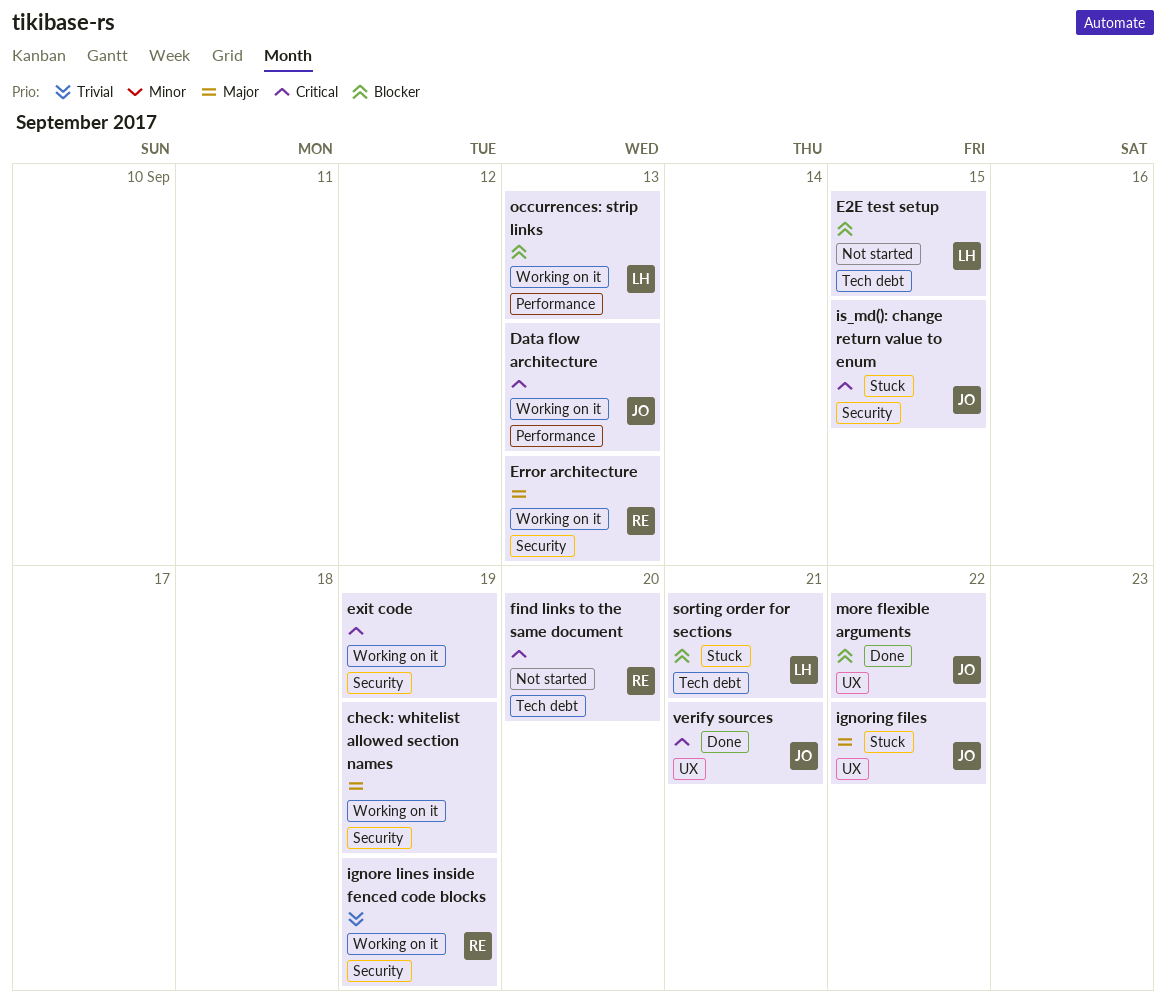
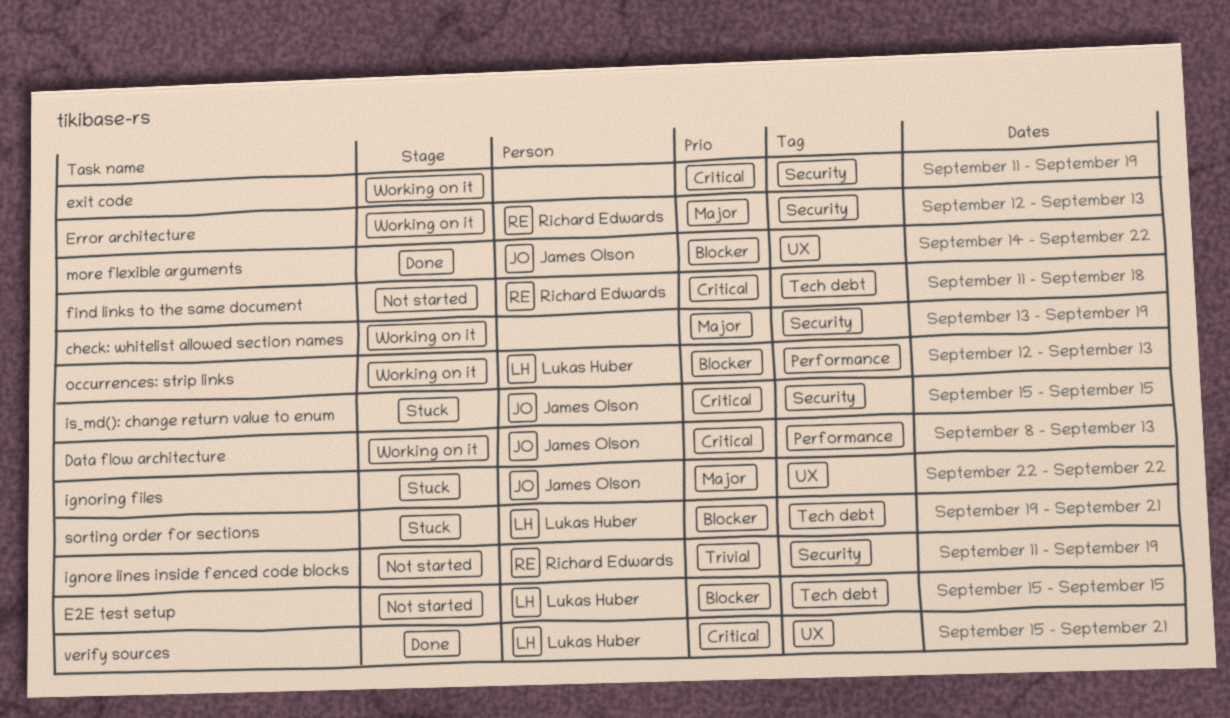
find links to the same document, due: Sep 20 -> Sep 18
ignore lines inside fenced code blocks, status: Working on it -> Not started
verify sources, owner: James Olson -> Lukas Huber

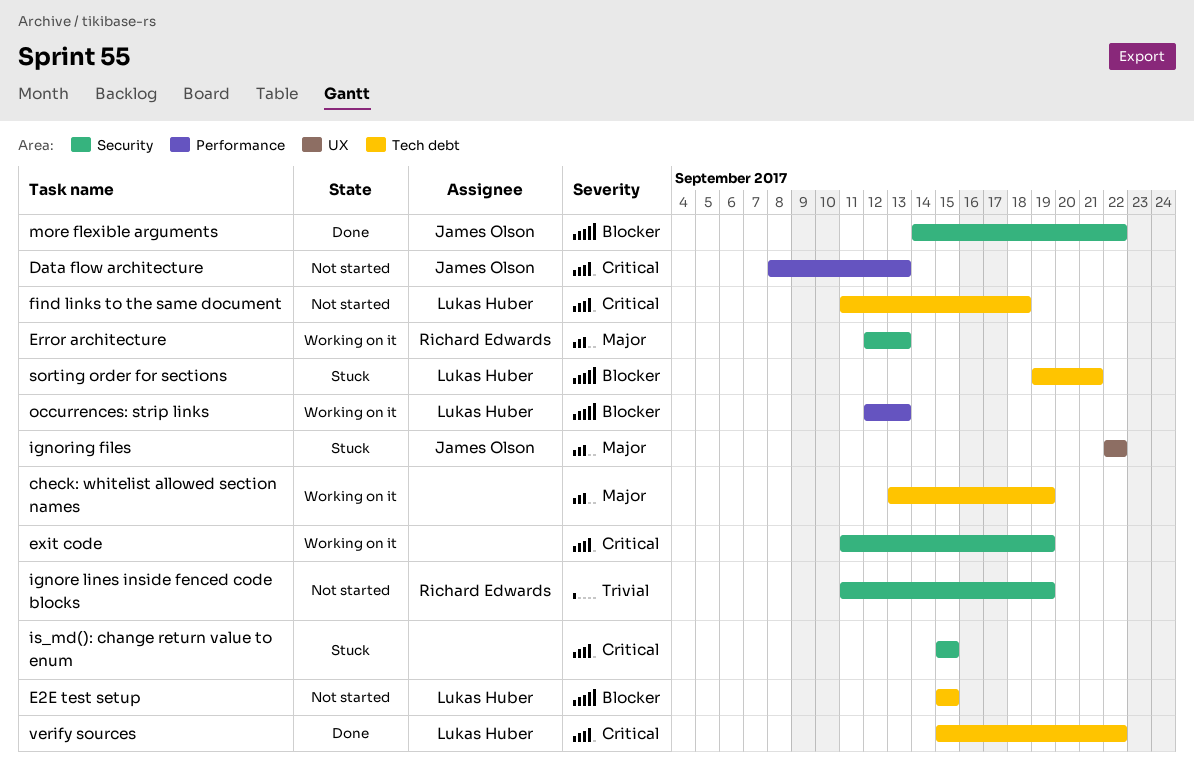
check: whitelist allowed section names, label: Security -> Tech debt
Data flow architecture, status: Working on it -> Not started
find links to the same document, owner: Richard Edwards -> Lukas Huber
is_md(): change return value to enum, owner: James Olson -> none
more flexible arguments, label: UX -> Security
verify sources, label: UX -> Tech debt
verify sources, due: Sep 21 -> Sep 22

